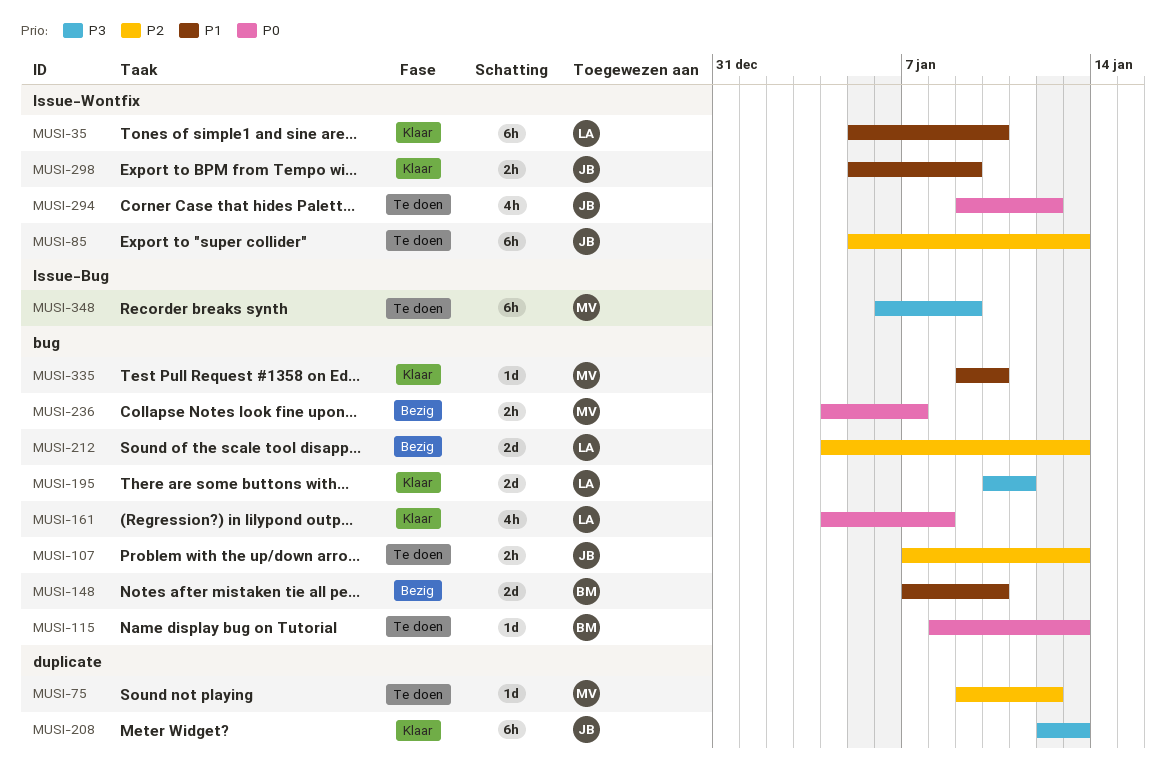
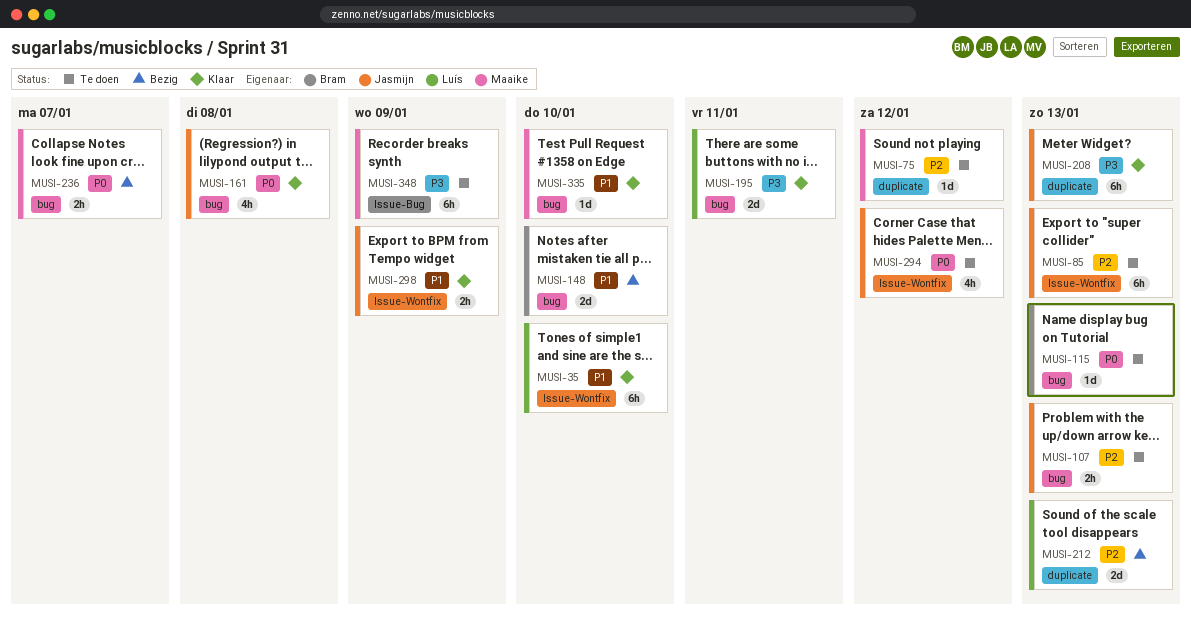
MUSI-161, owner: Luís -> Jasmijn
MUSI-212, label: bug -> duplicate

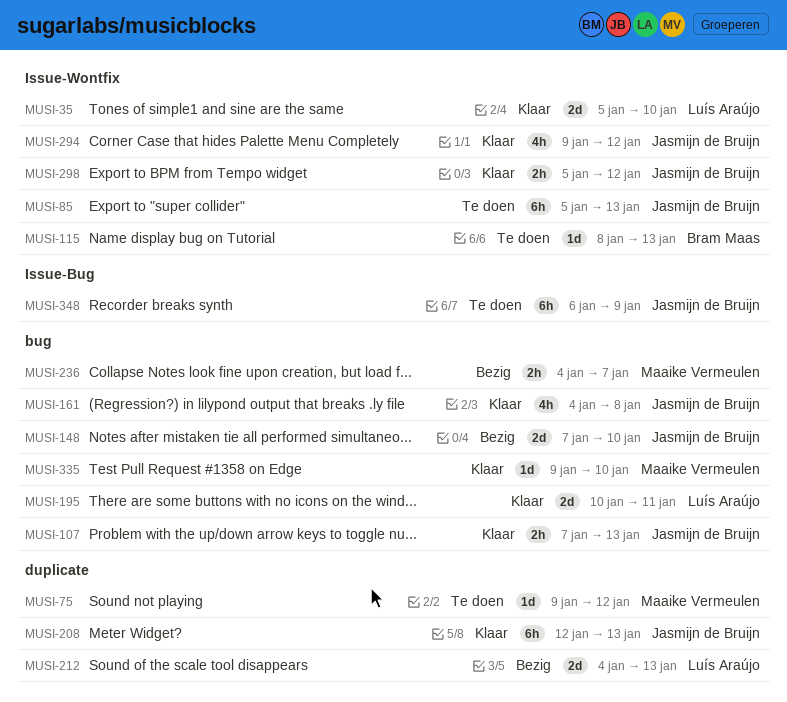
MUSI-35, estimate: 6h -> 2d
MUSI-107, status: Te doen -> Klaar
MUSI-115, label: bug -> Issue-Wontfix
MUSI-148, owner: Bram Maas -> Jasmijn de Bruijn
MUSI-294, status: Te doen -> Klaar
MUSI-298, due: Jan 9 -> Jan 12
MUSI-348, owner: Maaike Vermeulen -> Jasmijn de Bruijn

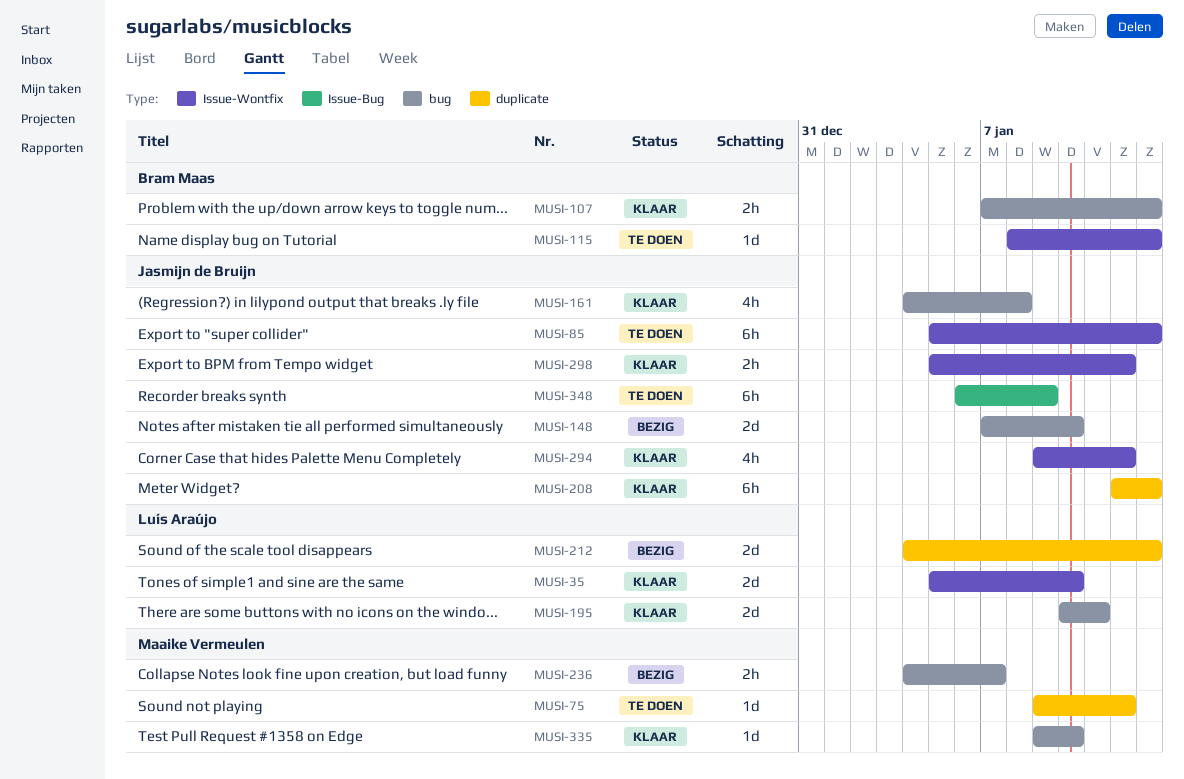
MUSI-107, owner: Jasmijn de Bruijn -> Bram Maas

